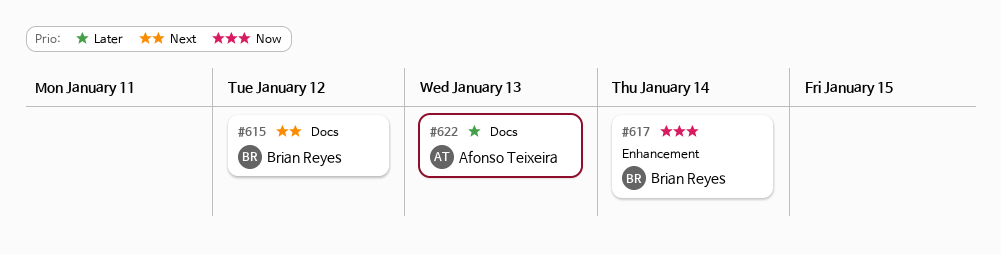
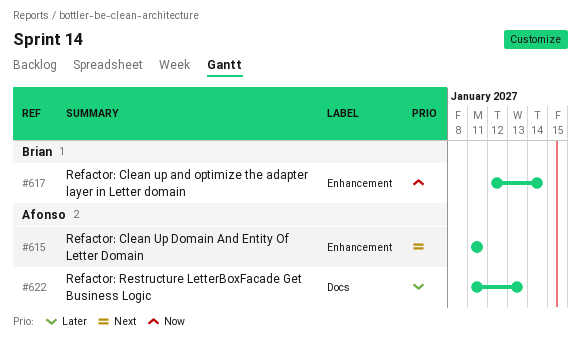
#615, owner: Brian Reyes -> Afonso Teixeira
#615, label: Docs -> Enhancement
#615, due: Jan 12 -> Jan 11

